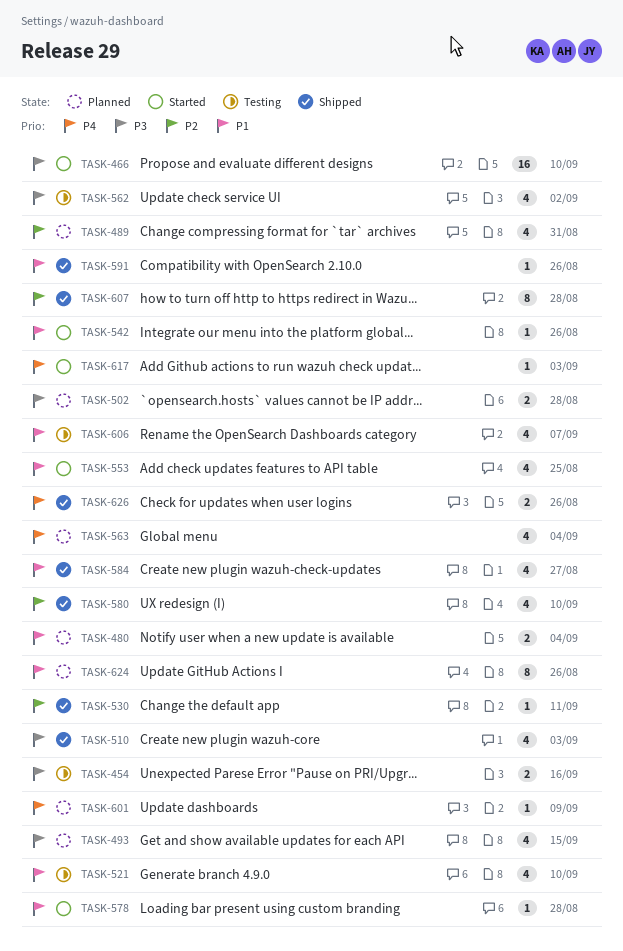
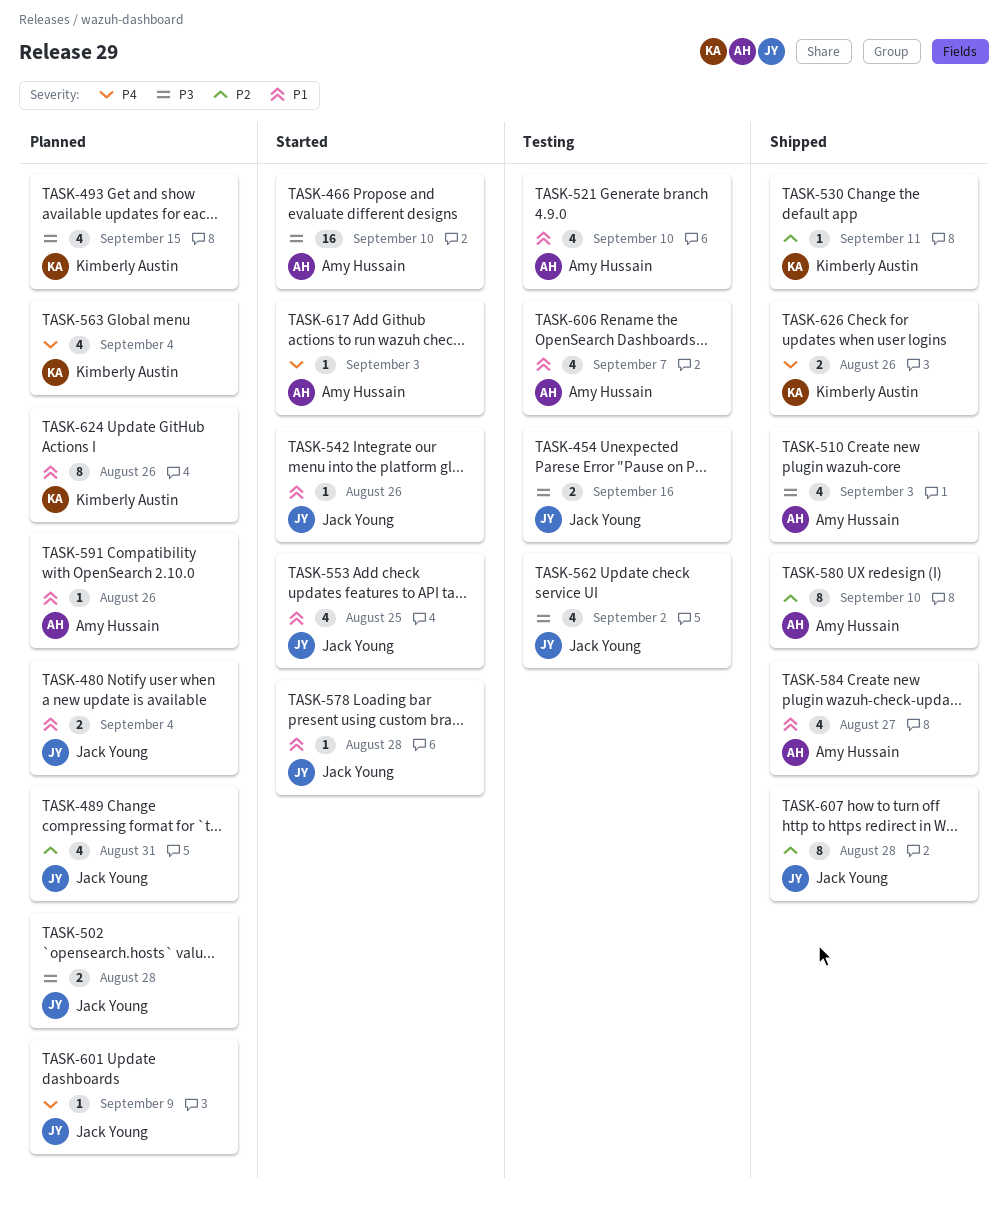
TASK-580, estimate: 4 -> 8
TASK-591, status: Shipped -> Planned

